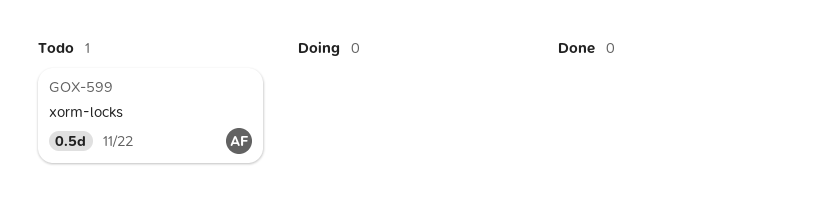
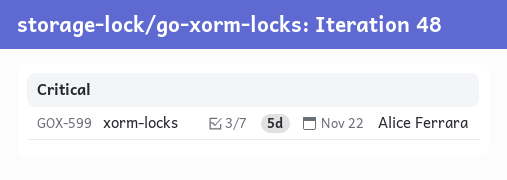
GOX-599, estimate: 0.5d -> 5d

